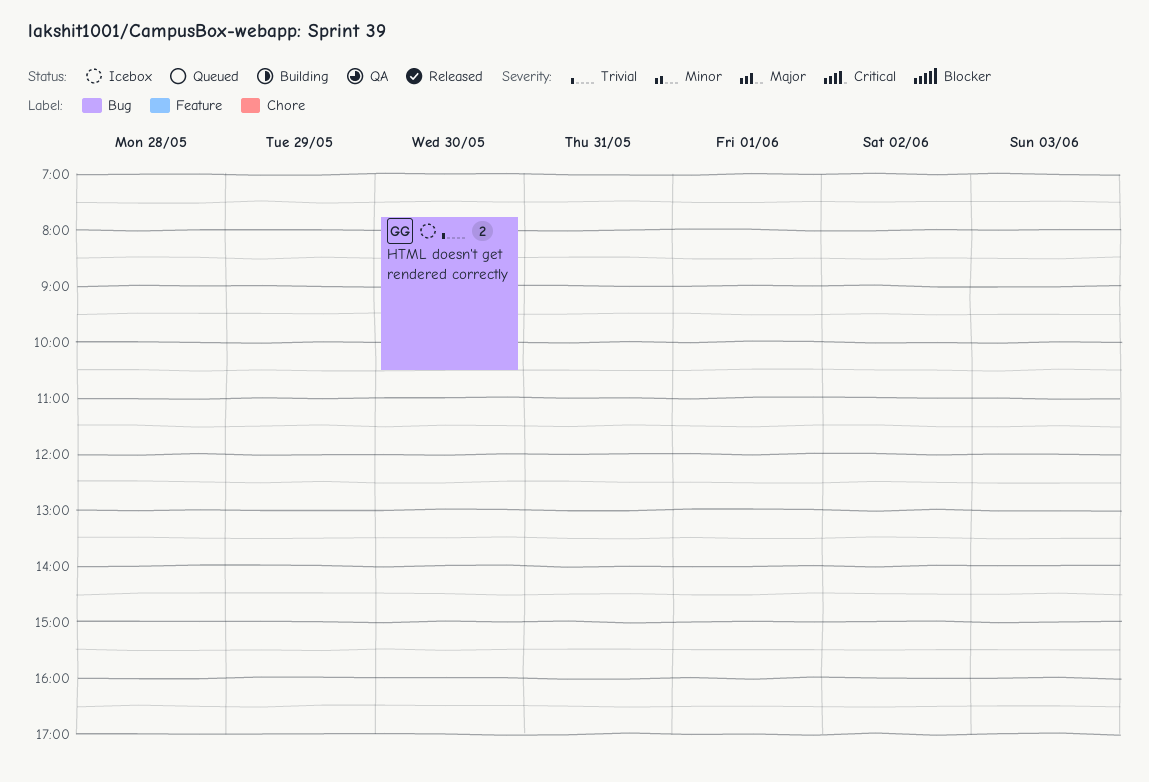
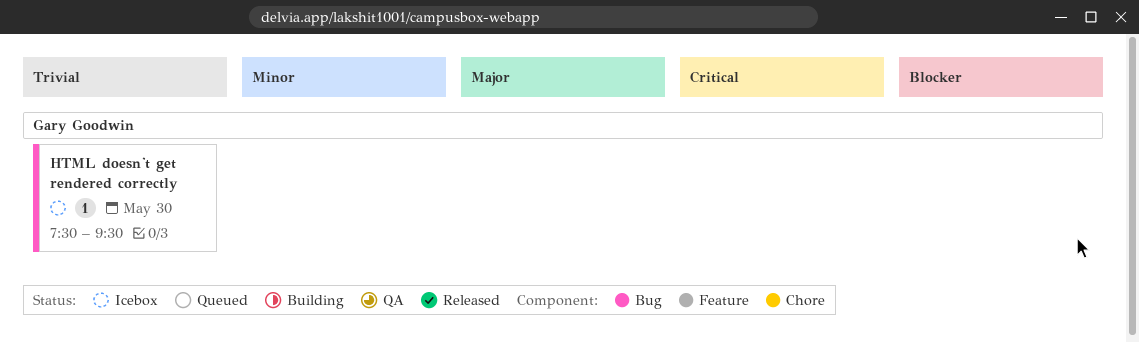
HTML doesn't get rendered correctly, estimate: 2 -> 1
HTML doesn't get rendered correctly, begins: 07:45 -> 07:30
HTML doesn't get rendered correctly, ends: 10:30 -> 09:30

